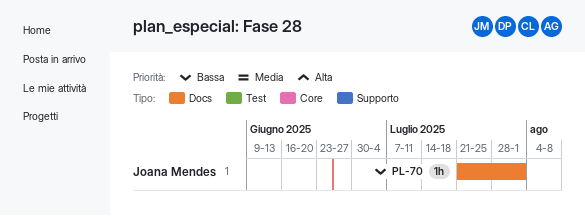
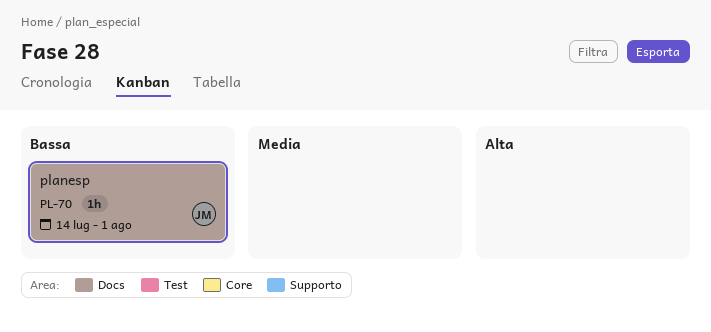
PL-70, start: Jul 21 -> Jul 14

